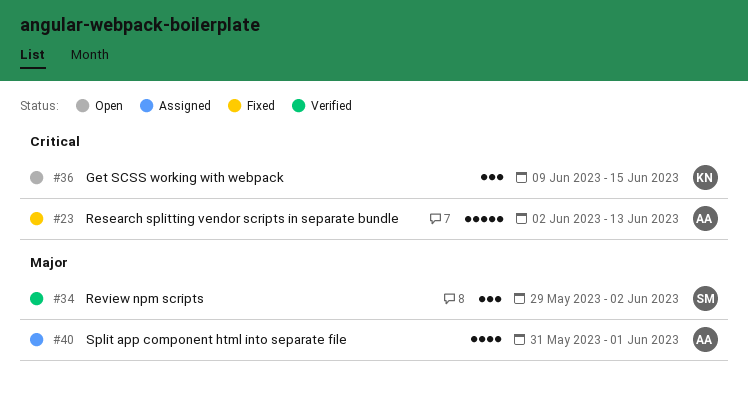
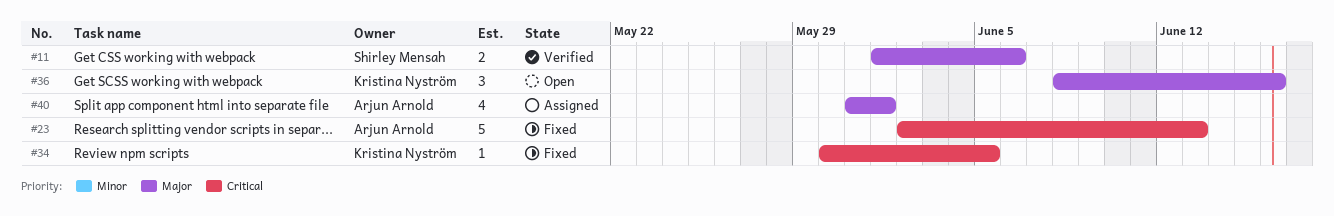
#11: none -> present
#34, status: Verified -> Fixed
#34, owner: Shirley Mensah -> Kristina Nyström
#34, priority: Major -> Critical
#34, estimate: 3 -> 1
#34, start: May 29 -> May 30
#34, due: Jun 2 -> Jun 5
#36, priority: Critical -> Major
#36, start: Jun 9 -> Jun 8
#36, due: Jun 15 -> Jun 16

